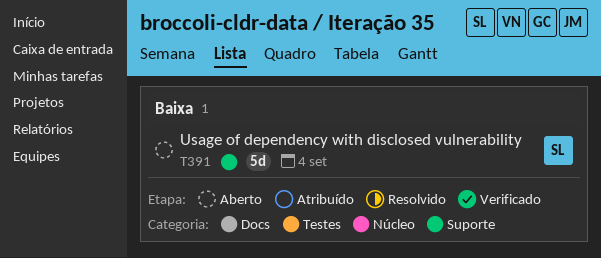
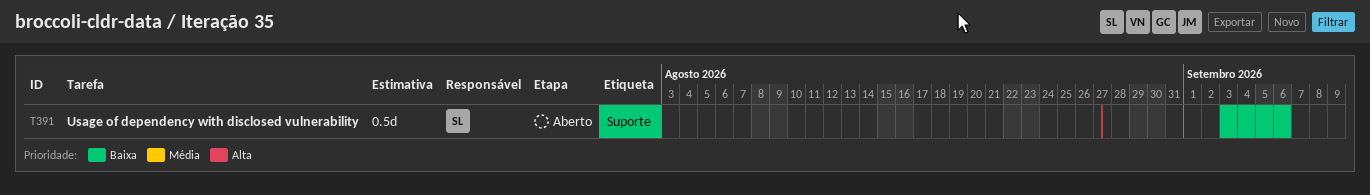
T391, estimate: 5d -> 0.5d
T391, due: Sep 4 -> Sep 6

